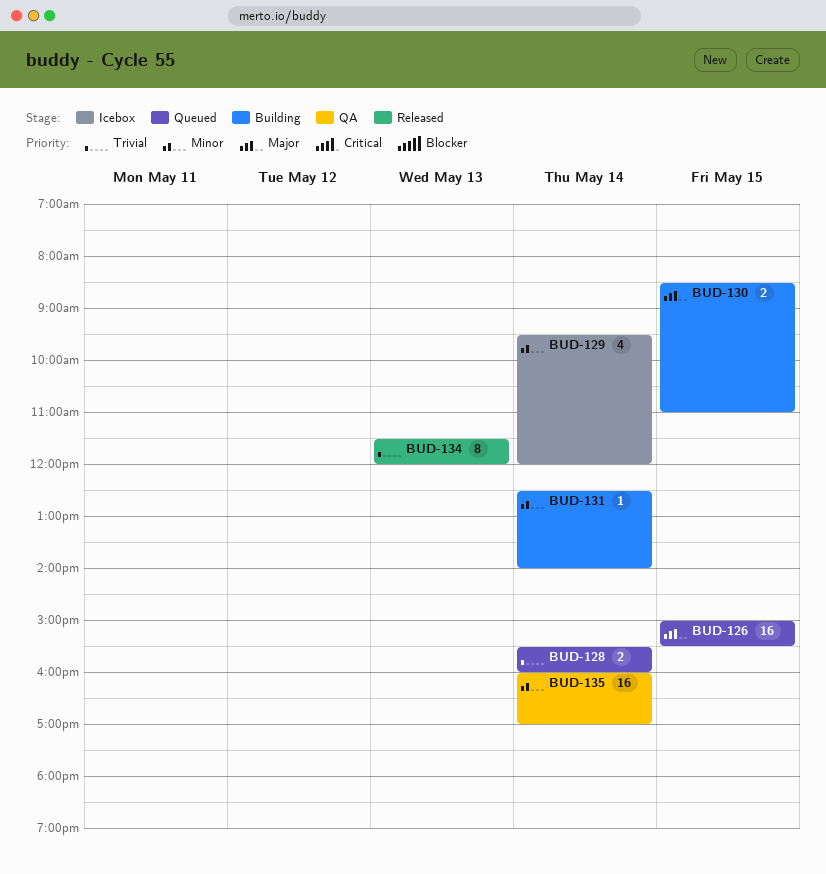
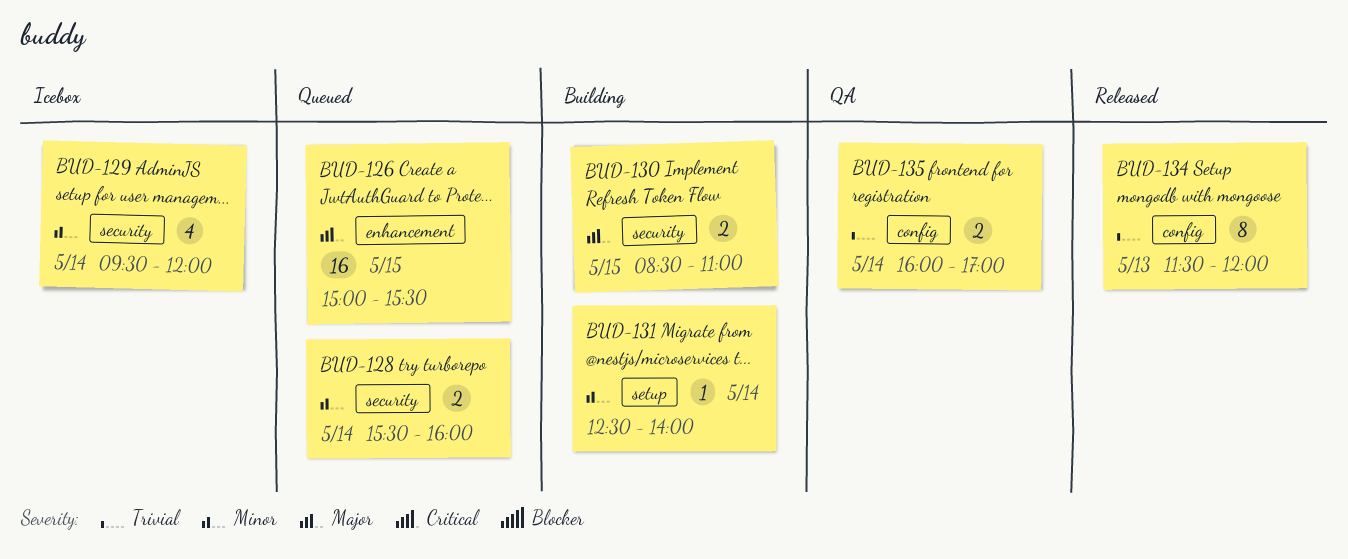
BUD-128, priority: Trivial -> Minor
BUD-135, priority: Minor -> Trivial
BUD-135, estimate: 16 -> 2

